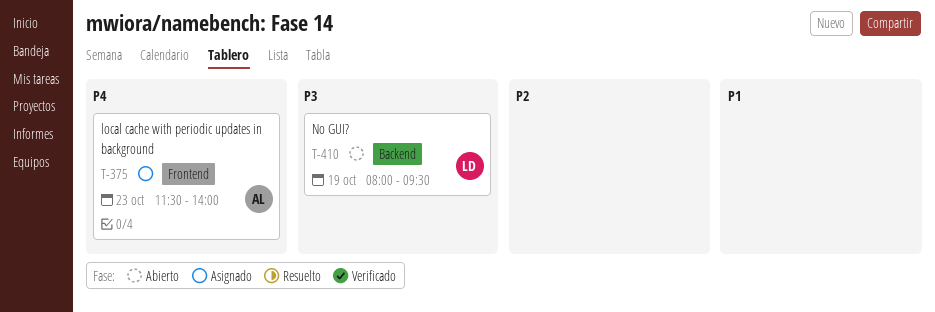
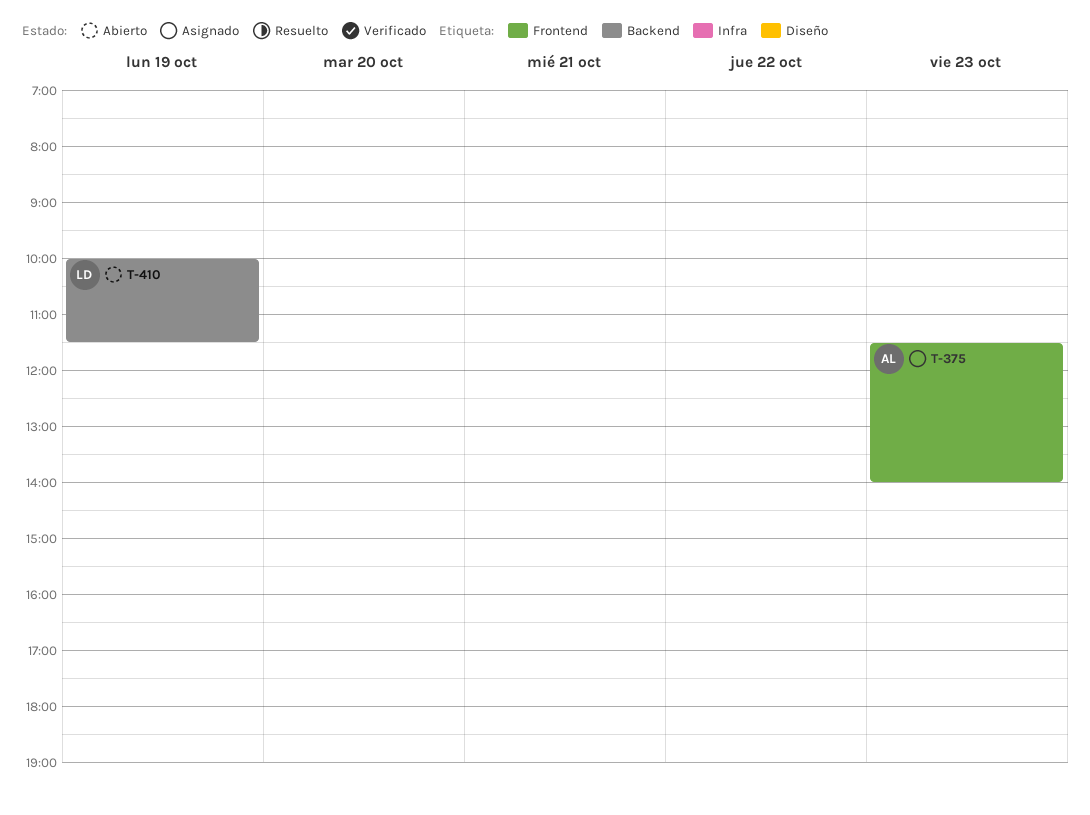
T-410, begins: 08:00 -> 10:00
T-410, ends: 09:30 -> 11:30

